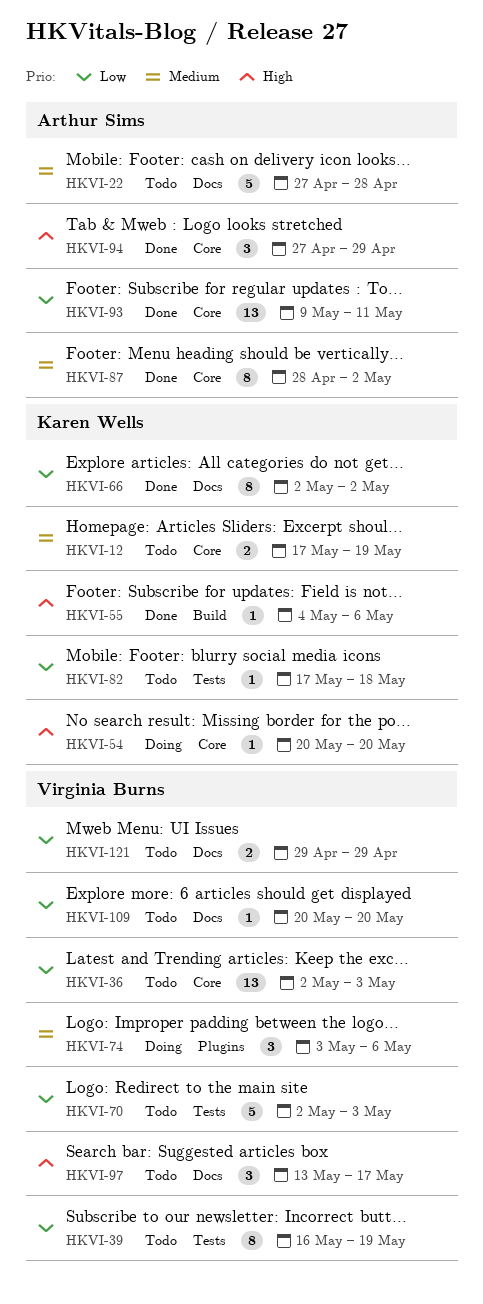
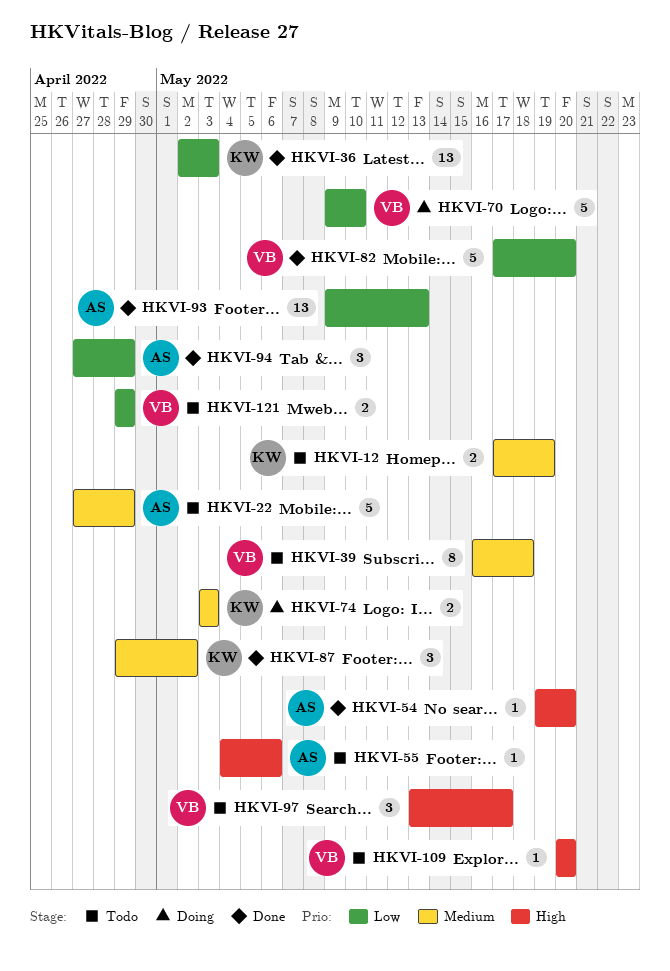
HKVI-22, due: Apr 28 -> Apr 29
HKVI-36, status: Todo -> Done
HKVI-36, owner: Virginia Burns -> Karen Wells
HKVI-39, priority: Low -> Medium
HKVI-39, due: May 19 -> May 18
HKVI-54, status: Doing -> Done
HKVI-54, owner: Karen Wells -> Arthur Sims
HKVI-54, start: May 20 -> May 19
HKVI-55, status: Done -> Todo
HKVI-55, owner: Karen Wells -> Arthur Sims
HKVI-66: present -> none
HKVI-70, status: Todo -> Doing
HKVI-70, start: May 2 -> May 9
HKVI-70, due: May 3 -> May 10
HKVI-74, owner: Virginia Burns -> Karen Wells
HKVI-74, estimate: 3 -> 2
HKVI-74, due: May 6 -> May 3
HKVI-82, status: Todo -> Done
HKVI-82, owner: Karen Wells -> Virginia Burns
HKVI-82, estimate: 1 -> 5
HKVI-82, due: May 18 -> May 20
HKVI-87, owner: Arthur Sims -> Karen Wells
HKVI-87, estimate: 8 -> 3
HKVI-87, start: Apr 28 -> Apr 29
HKVI-93, due: May 11 -> May 13
HKVI-94, priority: High -> Low
HKVI-109, priority: Low -> High

